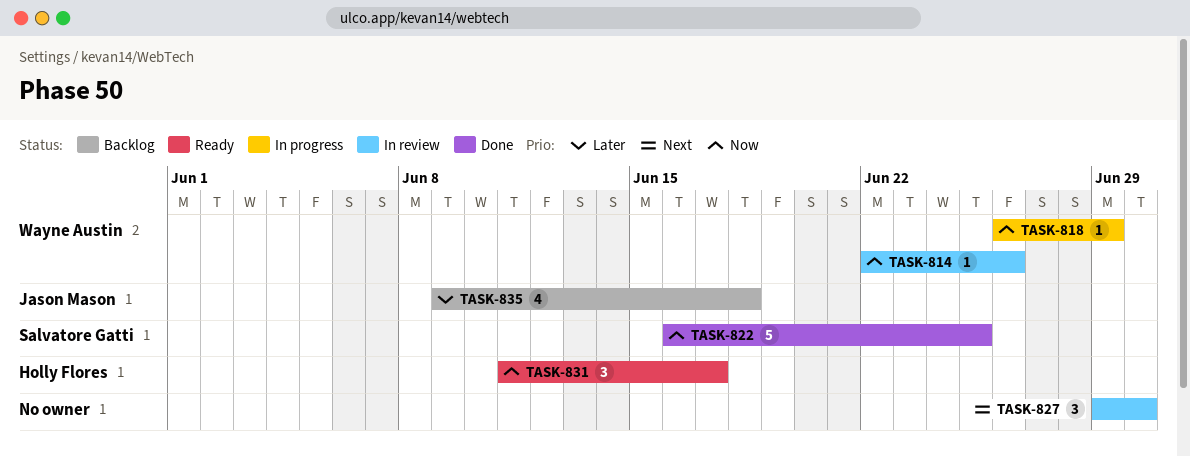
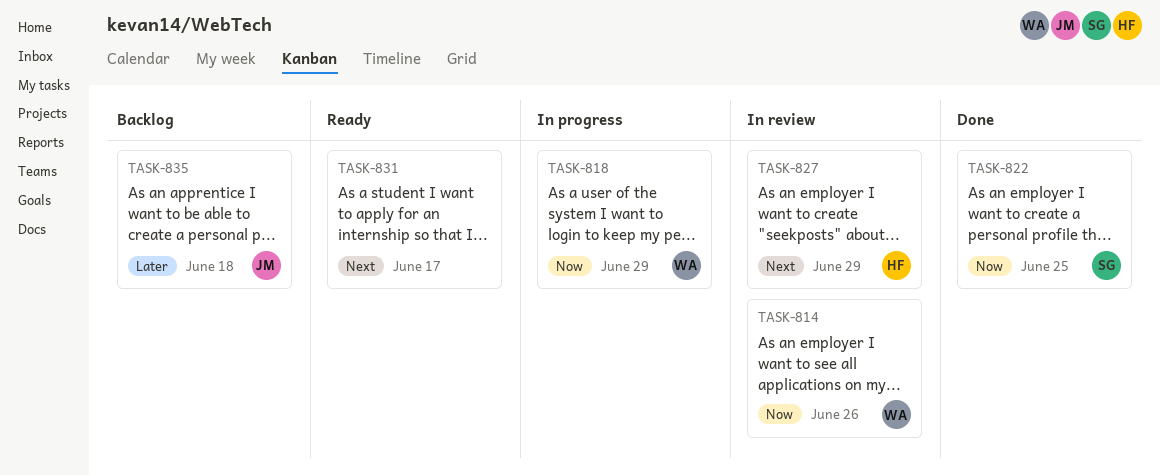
TASK-827, owner: none -> Holly Flores
TASK-827, due: Jun 30 -> Jun 29
TASK-831, owner: Holly Flores -> none
TASK-831, priority: Now -> Next

